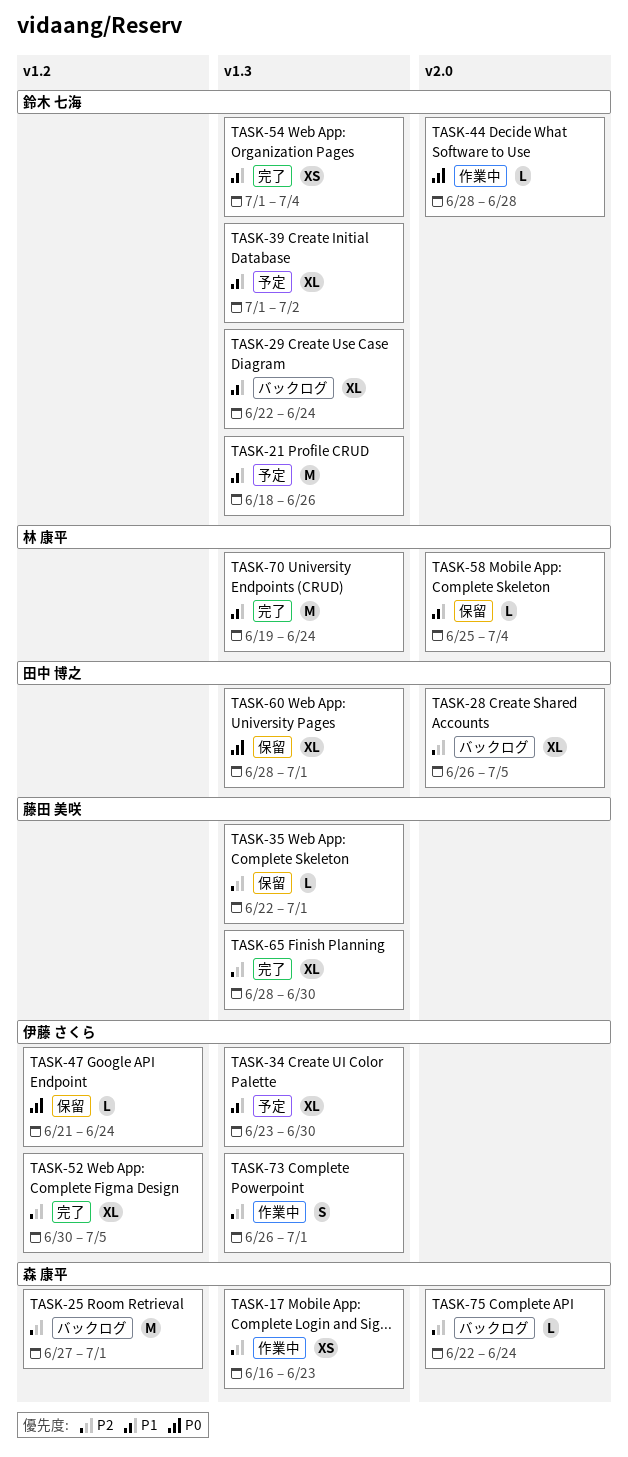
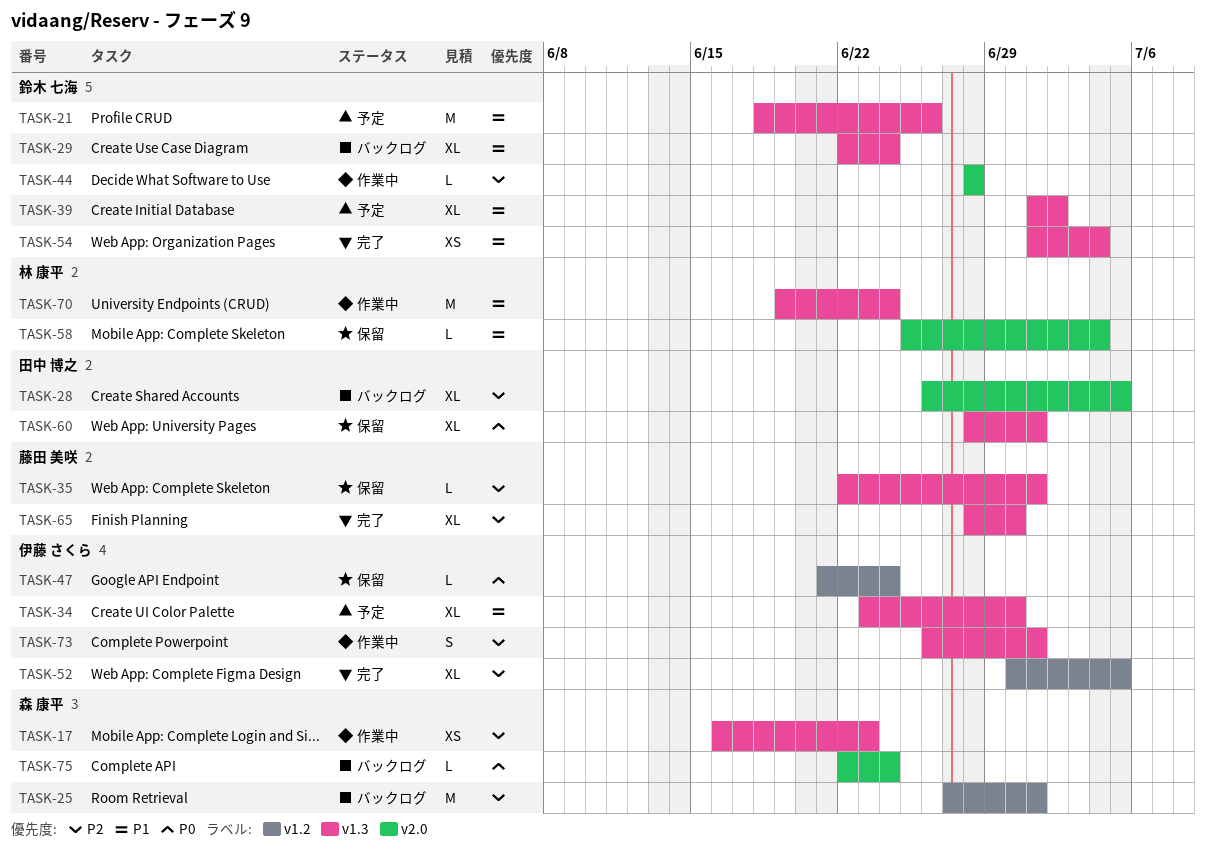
TASK-44, priority: P0 -> P2
TASK-70, status: 完了 -> 作業中
TASK-75, priority: P2 -> P0

